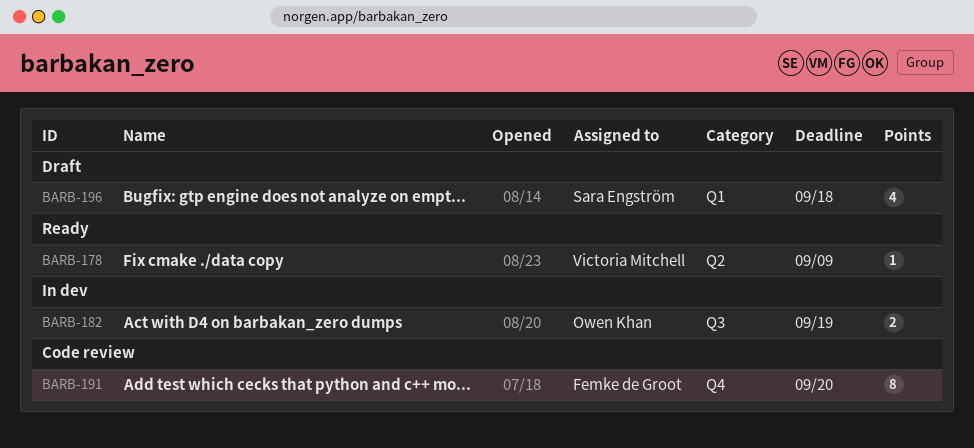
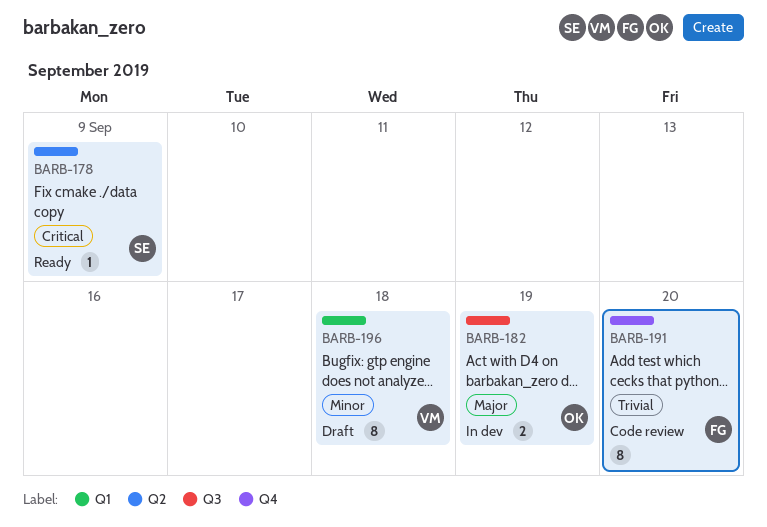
BARB-178, owner: Victoria Mitchell -> Sara Engström
BARB-196, owner: Sara Engström -> Victoria Mitchell
BARB-196, estimate: 4 -> 8

